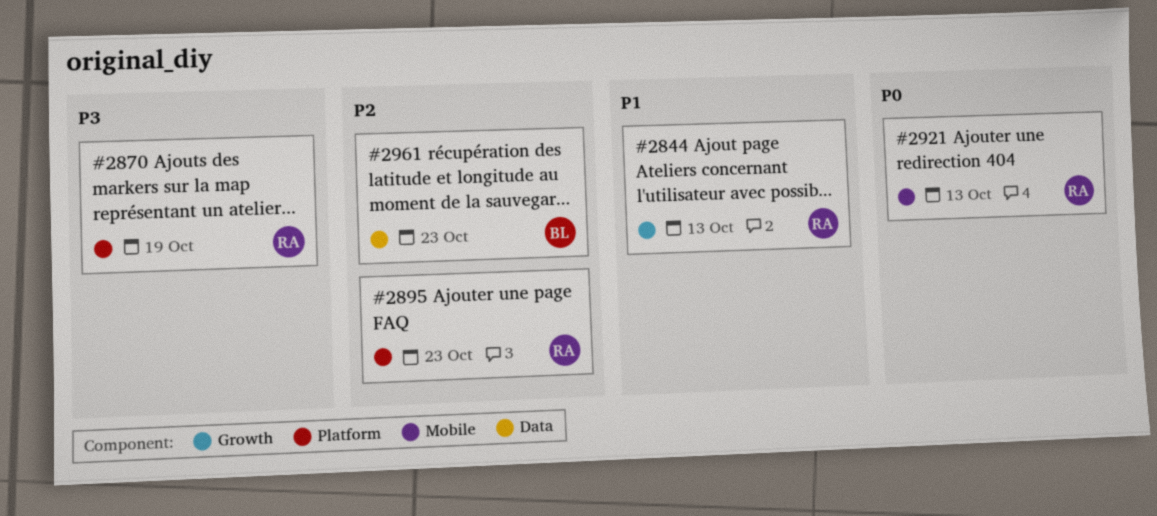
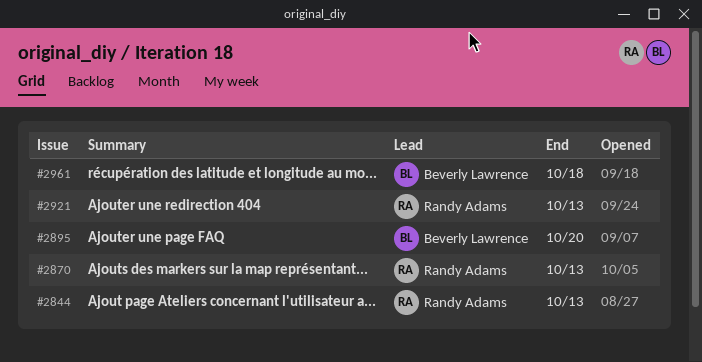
#2870, due: Oct 19 -> Oct 13
#2895, owner: Randy Adams -> Beverly Lawrence
#2895, due: Oct 23 -> Oct 20
#2961, due: Oct 23 -> Oct 18

